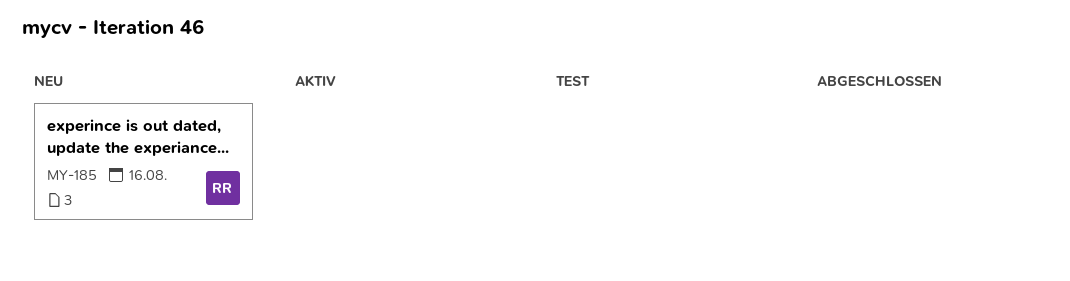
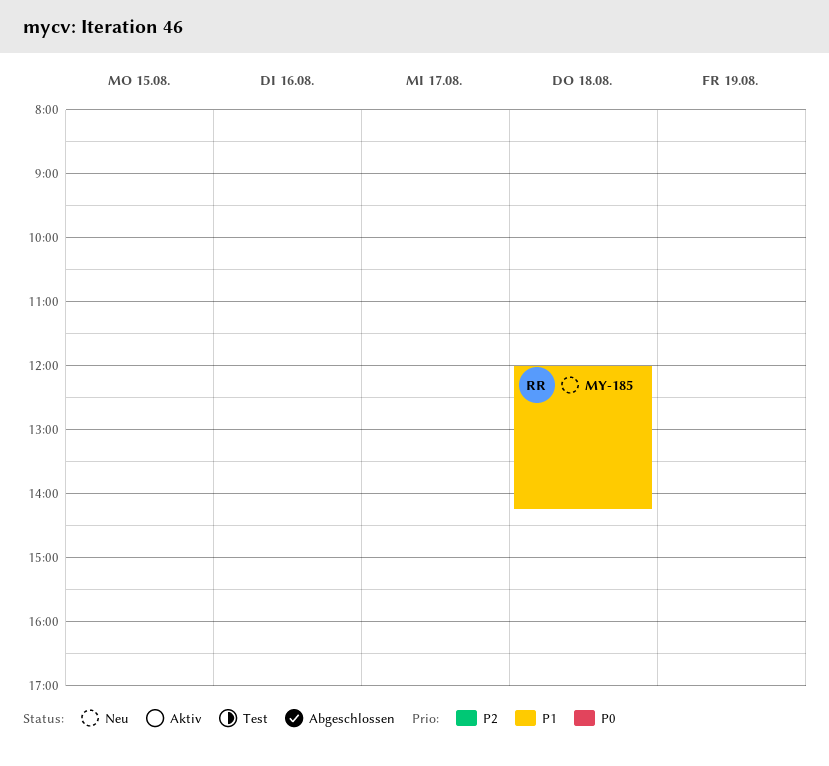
MY-185, day: Aug 16 -> Aug 18

